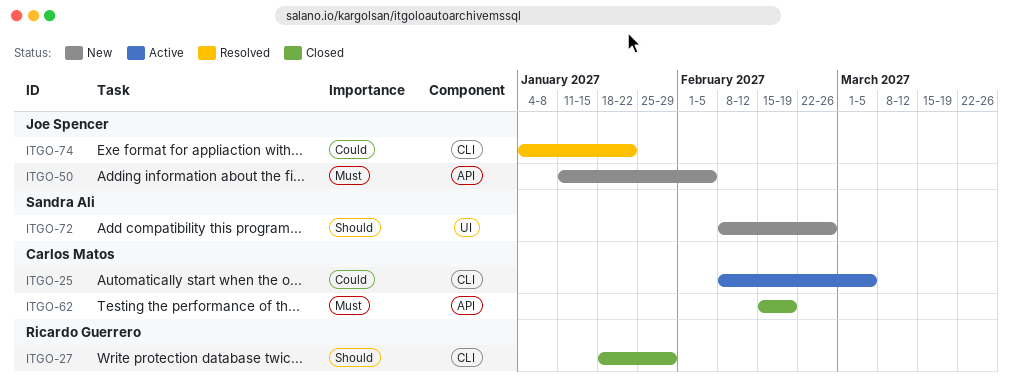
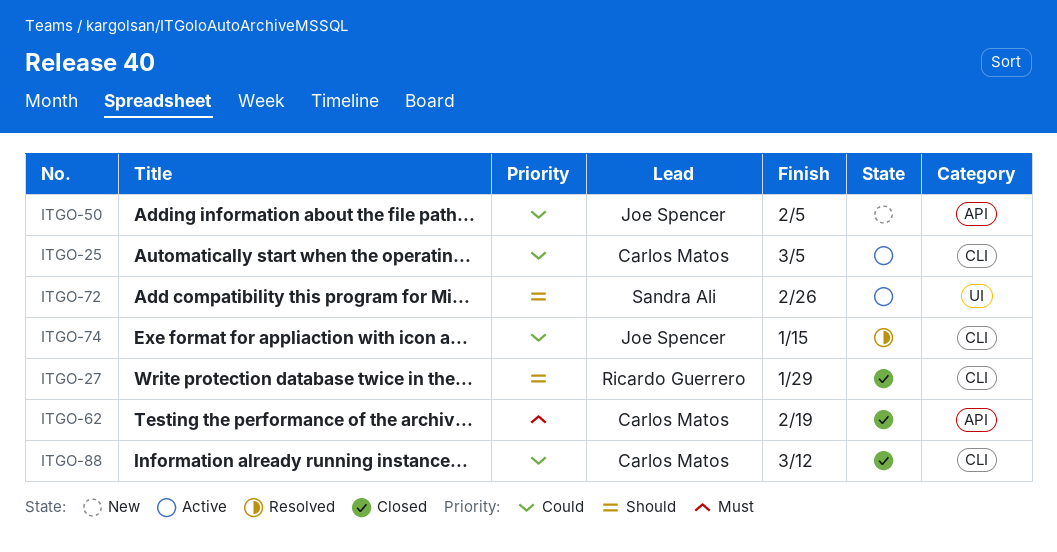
ITGO-50, priority: Must -> Could
ITGO-72, status: New -> Active
ITGO-74, due: Jan 22 -> Jan 15
ITGO-88: none -> present

